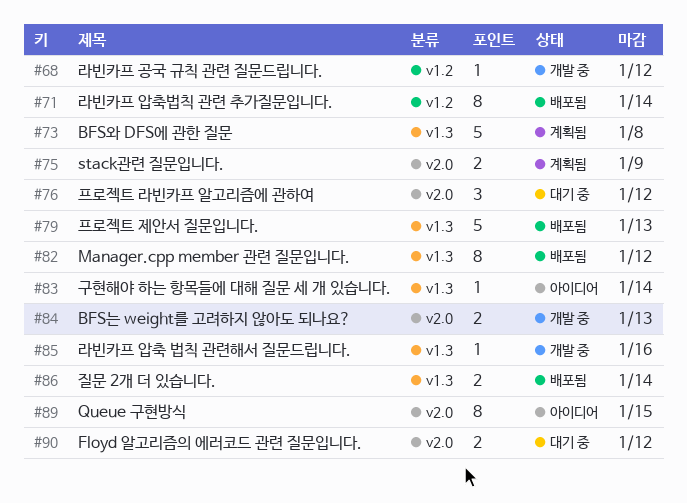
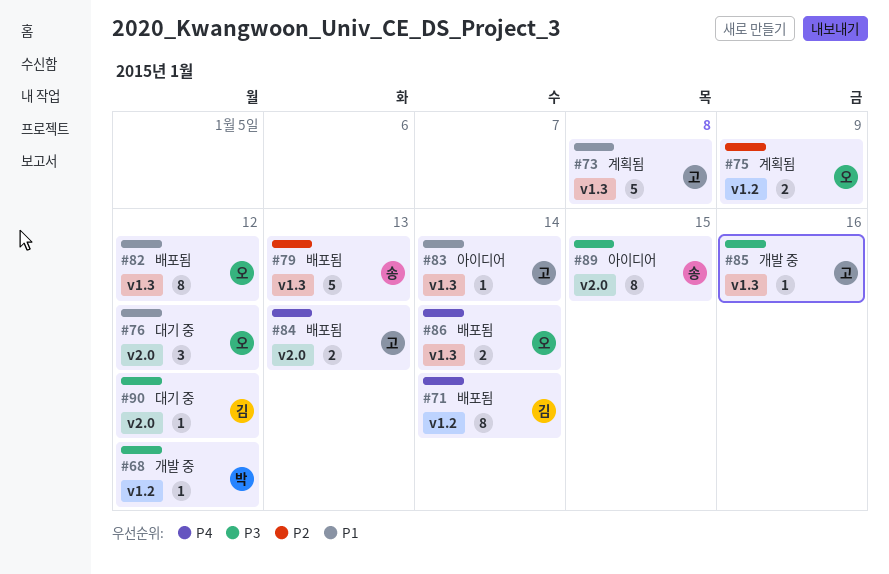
#75, label: v2.0 -> v1.2
#84, status: 개발 중 -> 배포됨
#90, estimate: 2 -> 1

